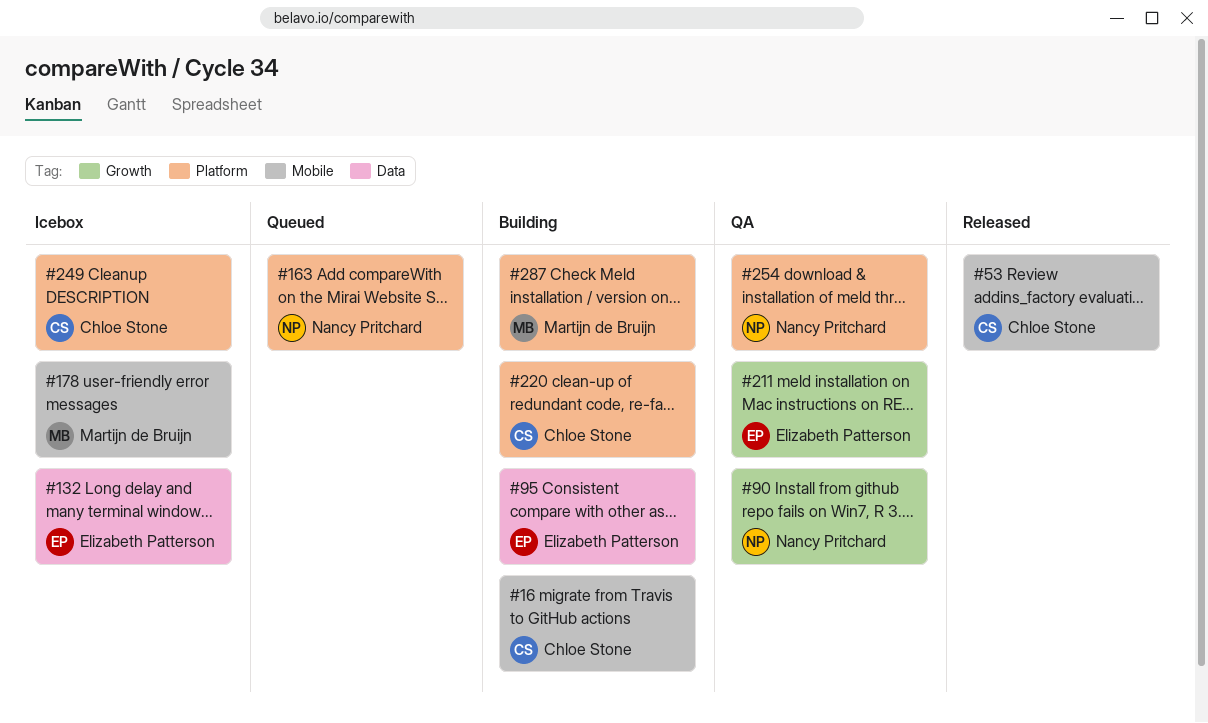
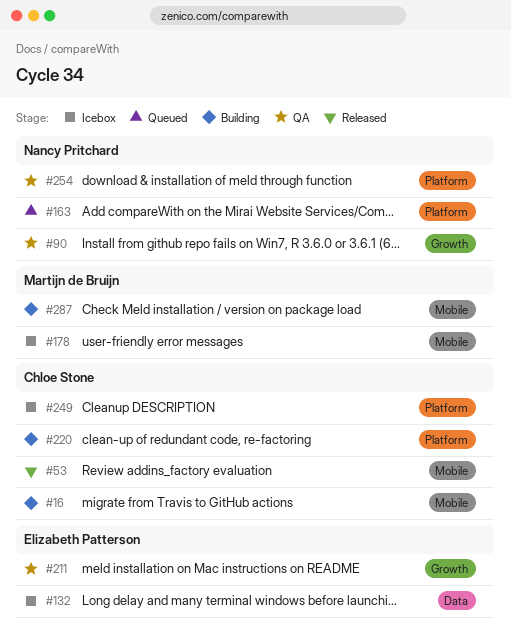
#95: present -> none
#287, label: Platform -> Mobile

